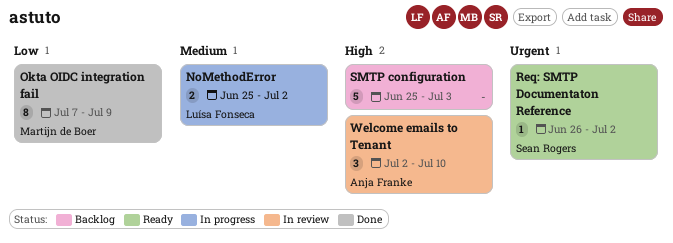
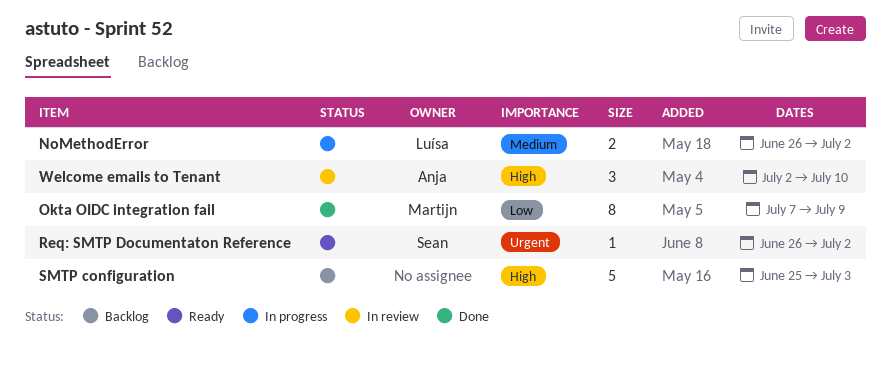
NoMethodError, start: Jun 25 -> Jun 26

